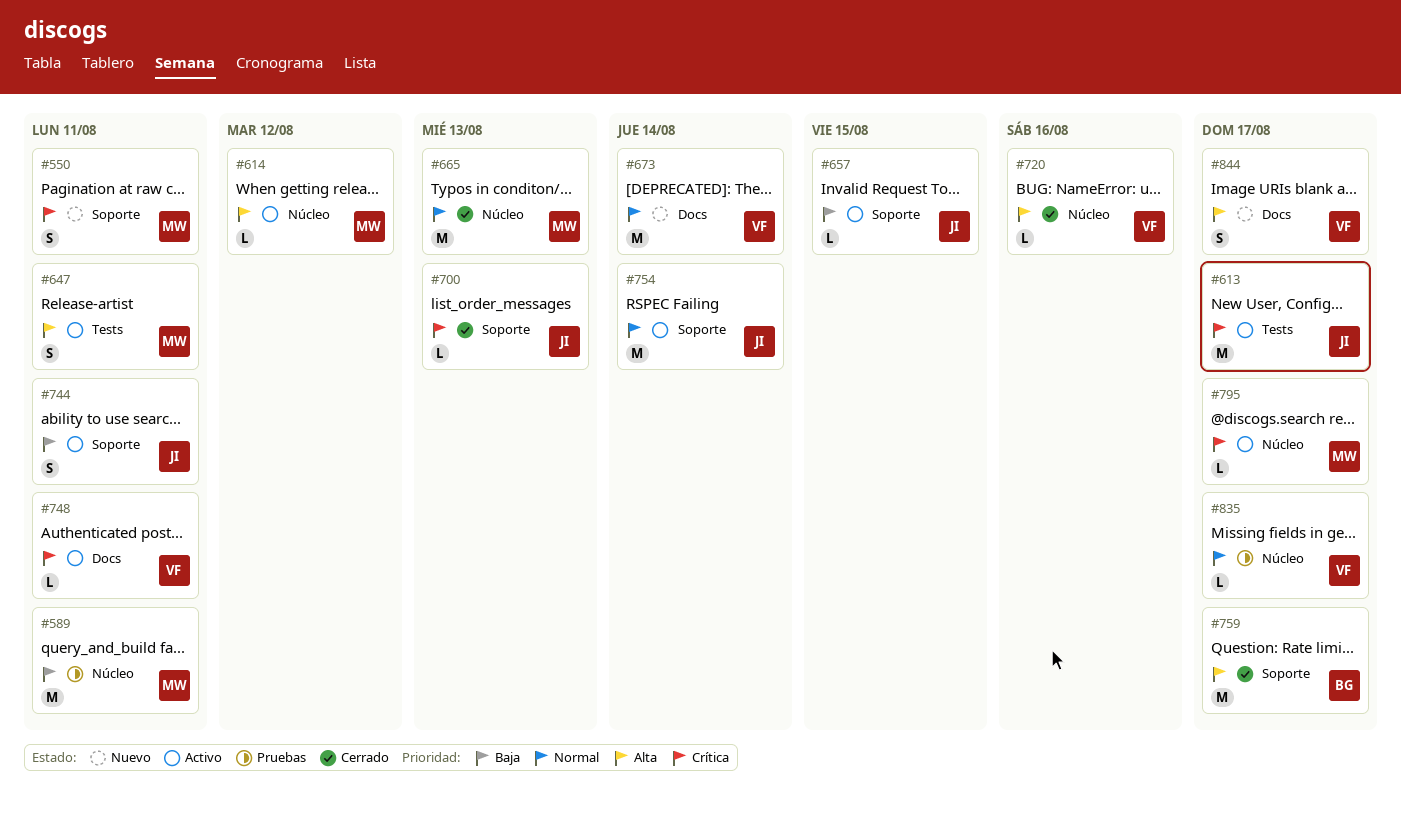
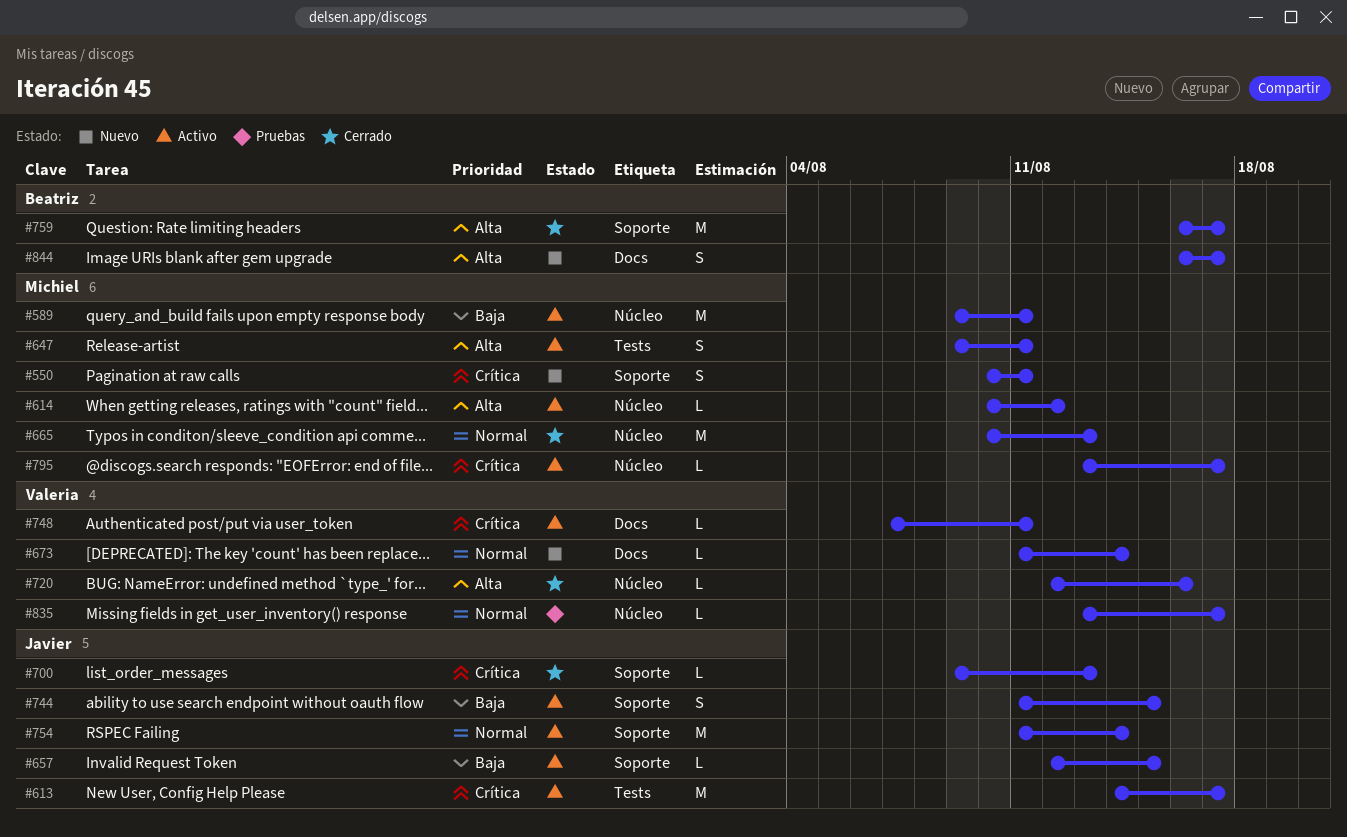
#589, status: Pruebas -> Activo
#673, estimate: M -> L
#744, due: Aug 11 -> Aug 15
#844, owner: Valeria -> Beatriz

